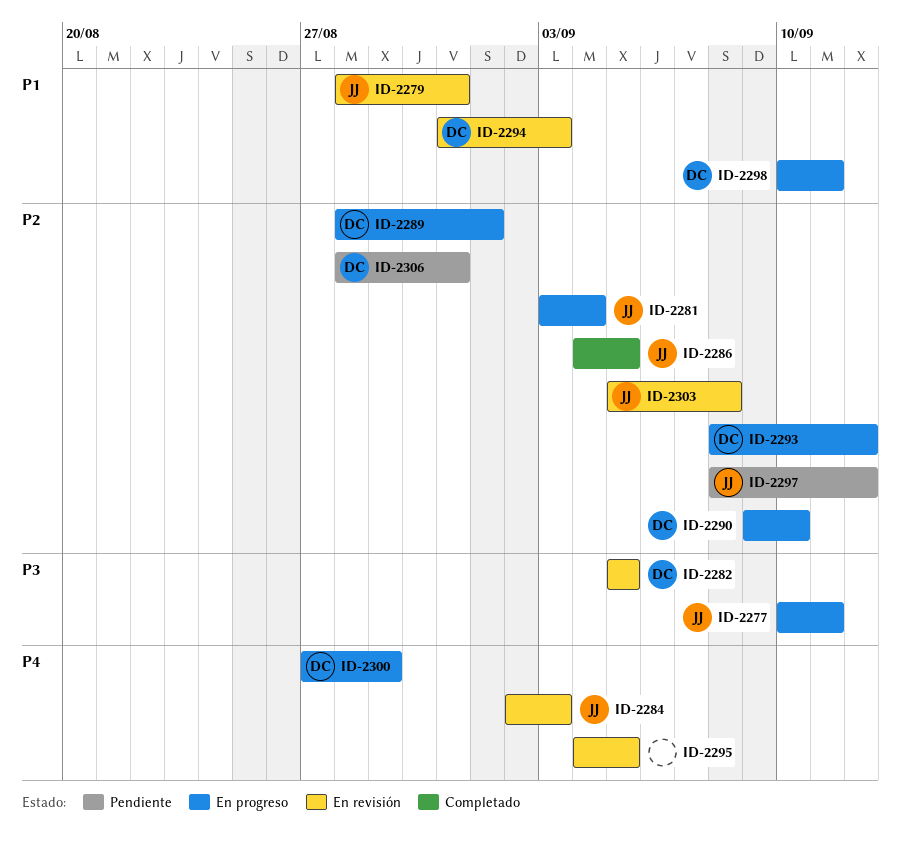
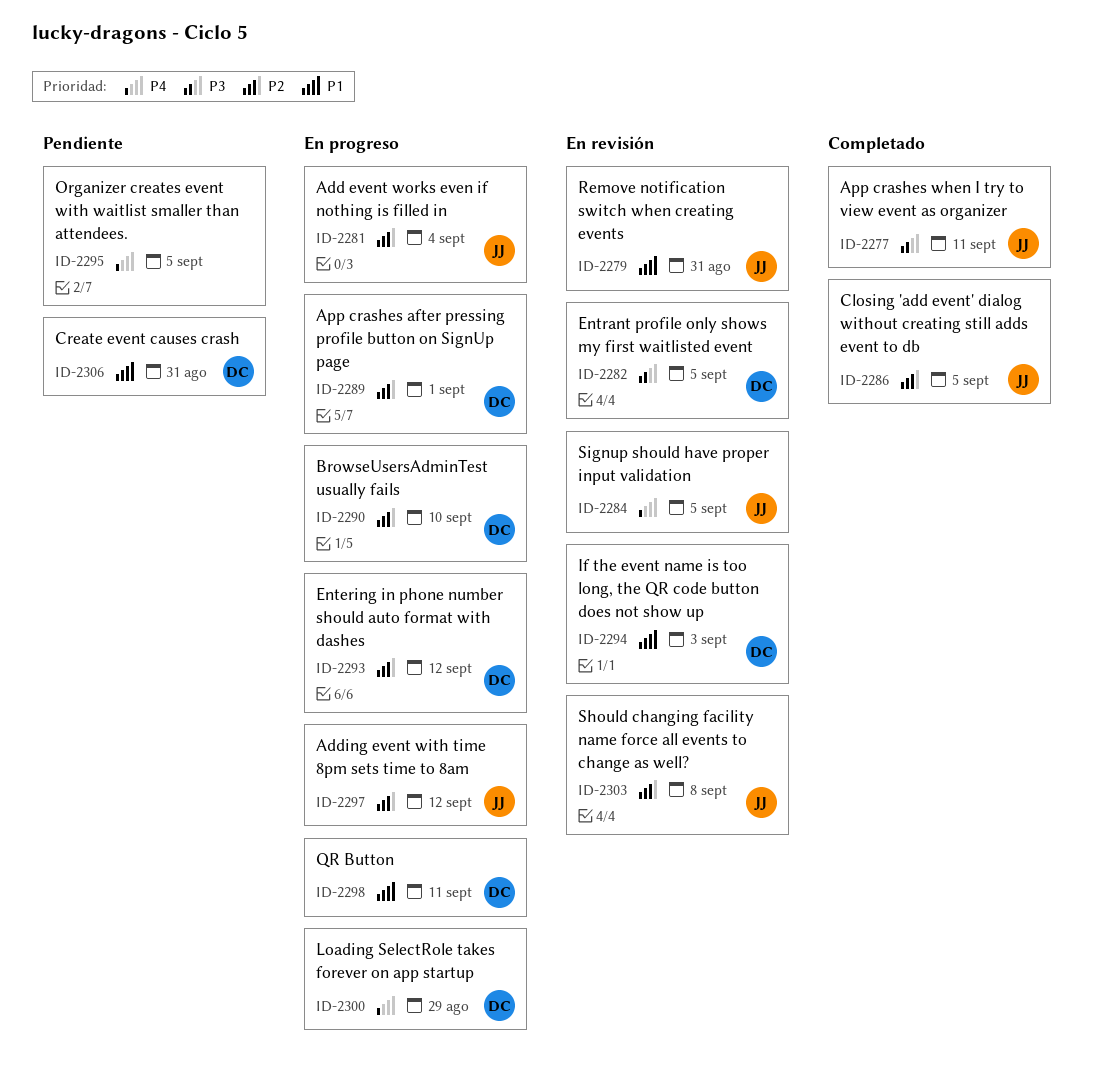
ID-2277, status: En progreso -> Completado
ID-2284, due: Sep 3 -> Sep 5
ID-2295, status: En revisión -> Pendiente
ID-2297, status: Pendiente -> En progreso
ID-2306, priority: P2 -> P1

